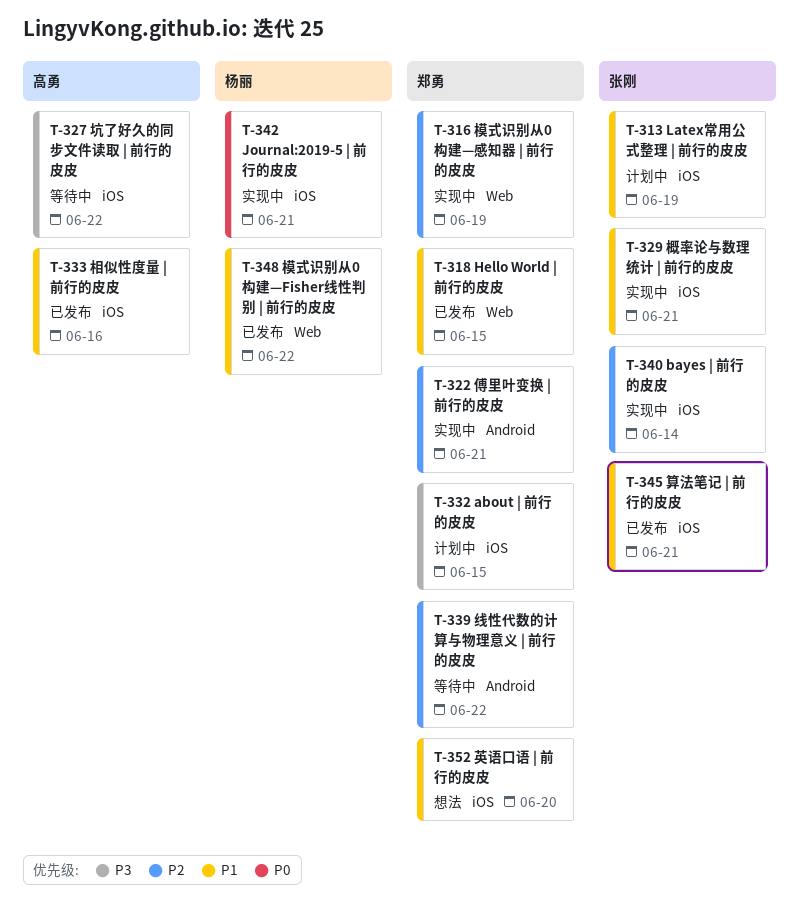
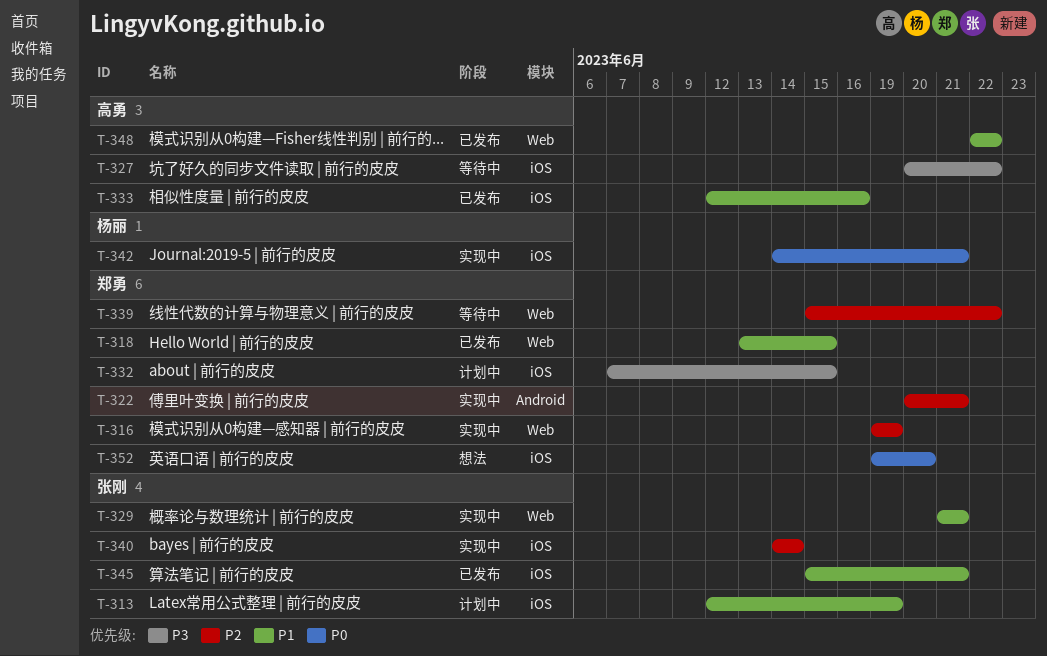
T-329, label: iOS -> Web
T-339, label: Android -> Web
T-348, owner: 杨丽 -> 高勇
T-352, priority: P1 -> P0

